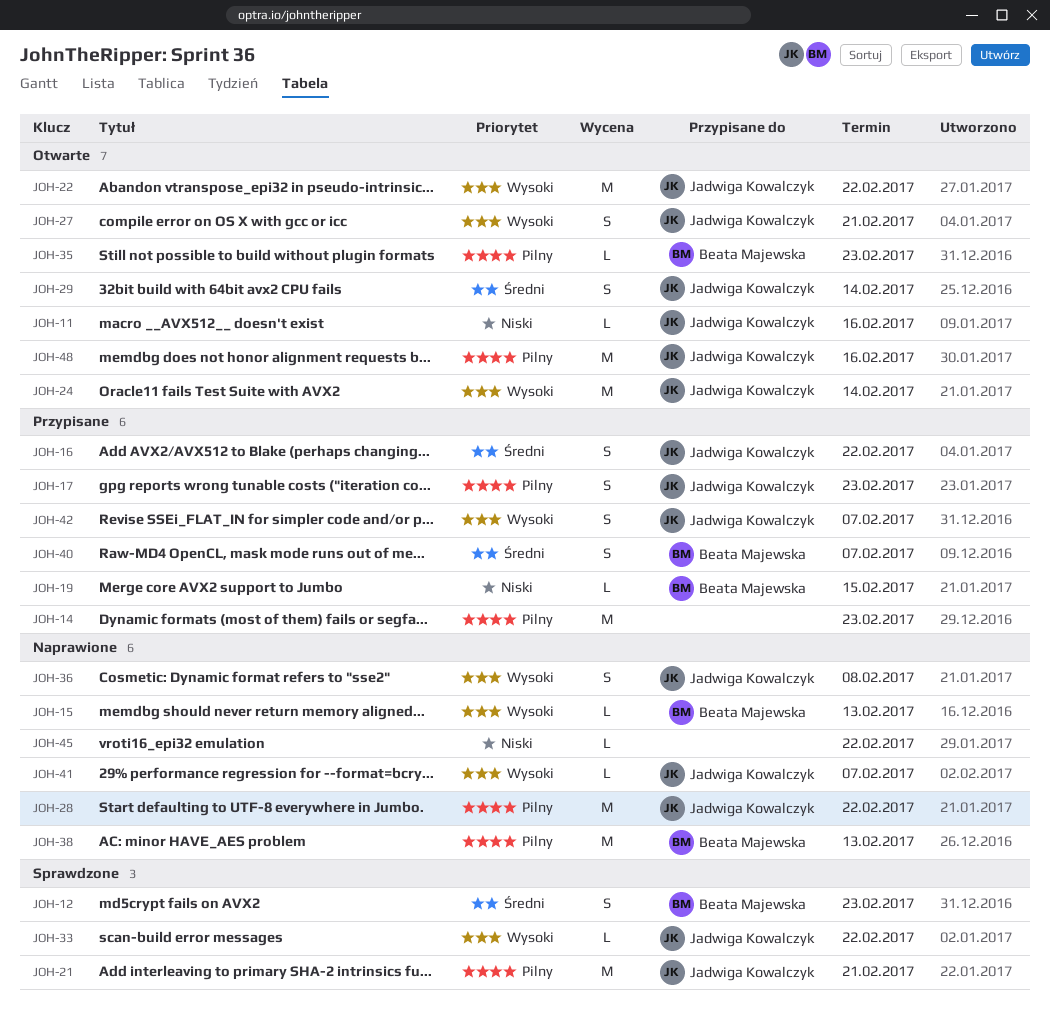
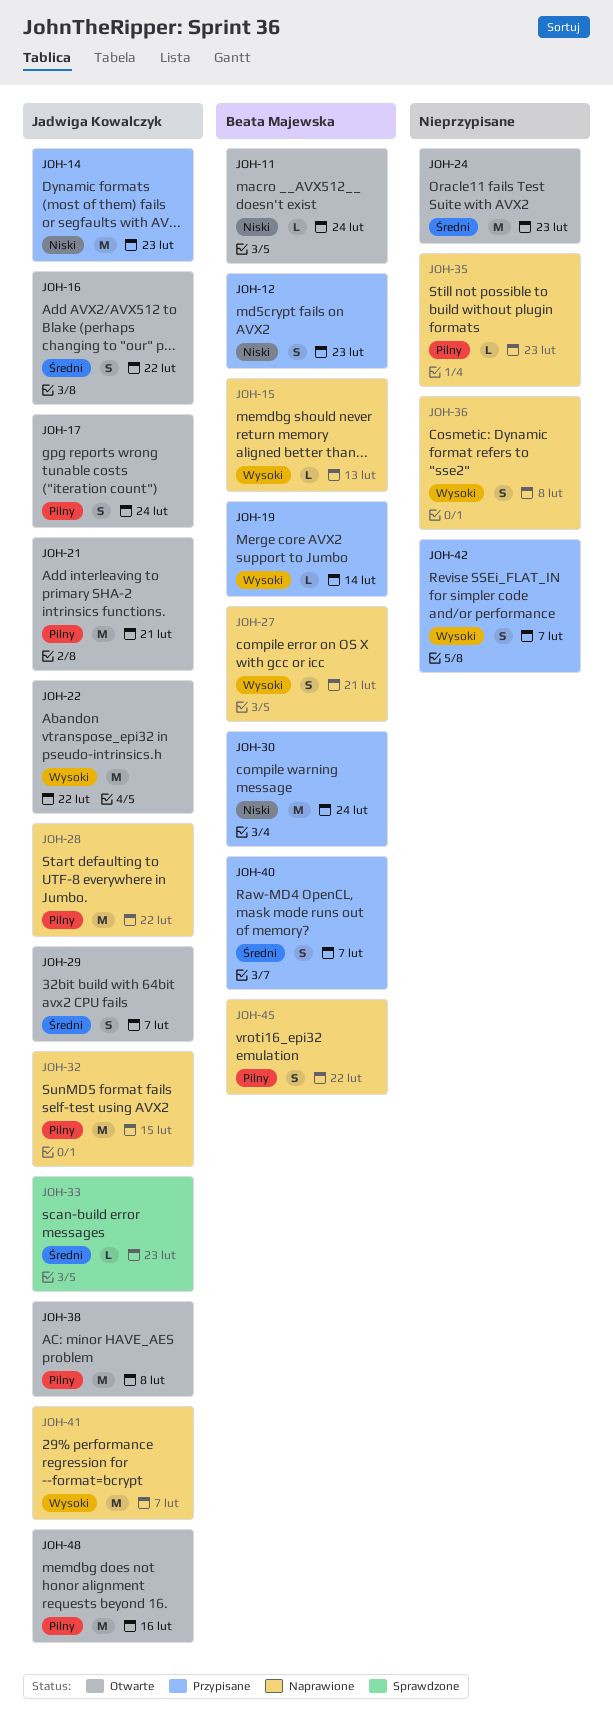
JOH-11, owner: Jadwiga Kowalczyk -> Beata Majewska
JOH-11, due: Feb 16 -> Feb 24
JOH-12, status: Sprawdzone -> Przypisane
JOH-12, priority: Średni -> Niski
JOH-14, owner: none -> Jadwiga Kowalczyk
JOH-14, priority: Pilny -> Niski
JOH-16, status: Przypisane -> Otwarte
JOH-17, status: Przypisane -> Otwarte
JOH-17, due: Feb 23 -> Feb 24
JOH-19, priority: Niski -> Wysoki
JOH-19, due: Feb 15 -> Feb 14
JOH-21, status: Sprawdzone -> Otwarte
JOH-24, owner: Jadwiga Kowalczyk -> none
JOH-24, priority: Wysoki -> Średni
JOH-24, due: Feb 14 -> Feb 23
JOH-27, status: Otwarte -> Naprawione
JOH-27, owner: Jadwiga Kowalczyk -> Beata Majewska
JOH-29, due: Feb 14 -> Feb 7
JOH-30: none -> present
JOH-32: none -> present
JOH-33, priority: Wysoki -> Średni
JOH-33, due: Feb 22 -> Feb 23
JOH-35, status: Otwarte -> Naprawione
JOH-35, owner: Beata Majewska -> none
JOH-36, owner: Jadwiga Kowalczyk -> none
JOH-38, status: Naprawione -> Otwarte
JOH-38, owner: Beata Majewska -> Jadwiga Kowalczyk
JOH-38, due: Feb 13 -> Feb 8
JOH-41, estimate: L -> M
JOH-42, owner: Jadwiga Kowalczyk -> none
JOH-45, owner: none -> Beata Majewska
JOH-45, priority: Niski -> Pilny
JOH-45, estimate: L -> S

